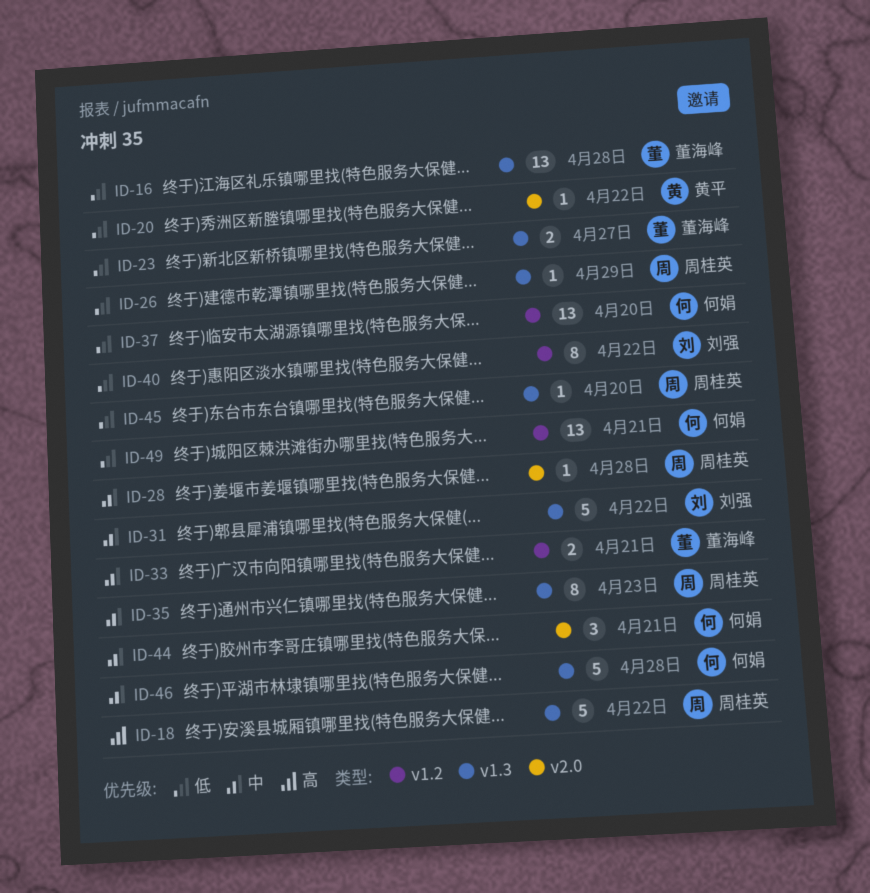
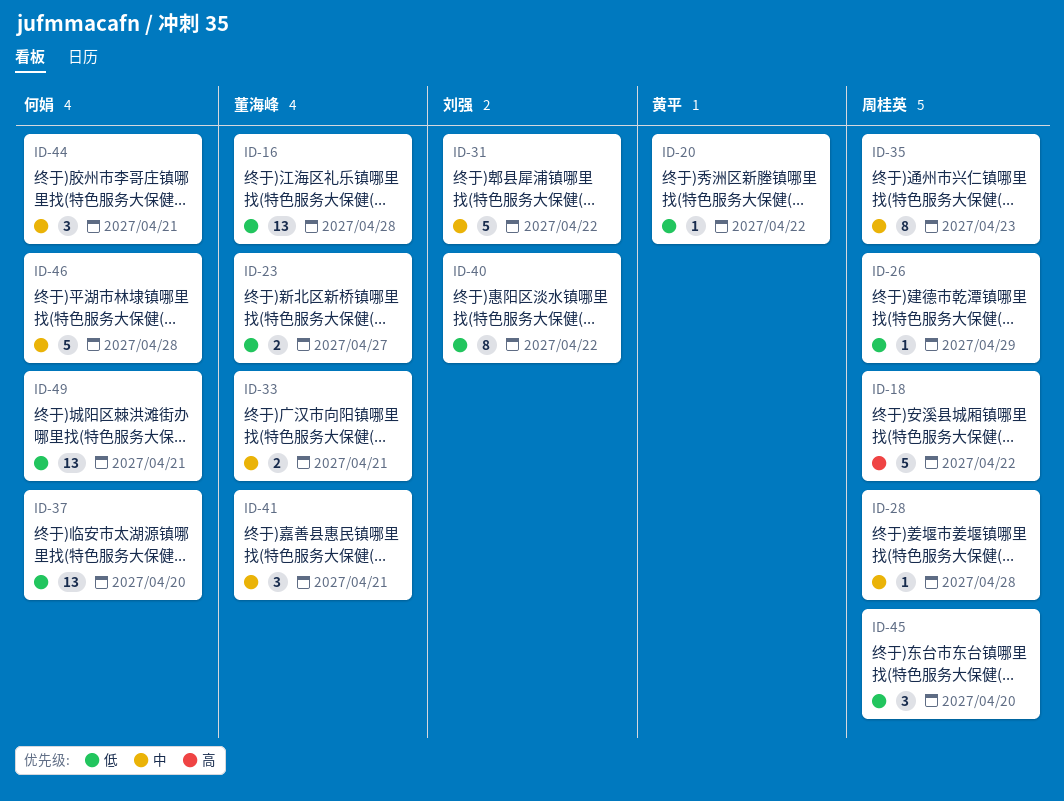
ID-41: none -> present
ID-45, estimate: 1 -> 3

